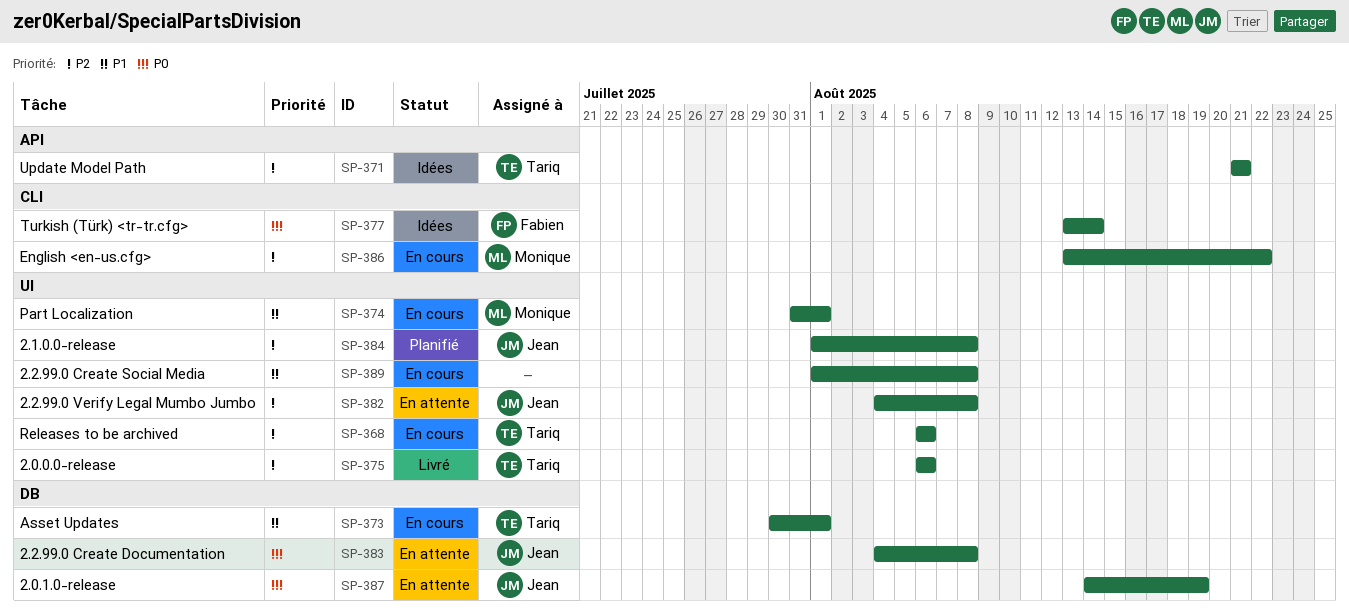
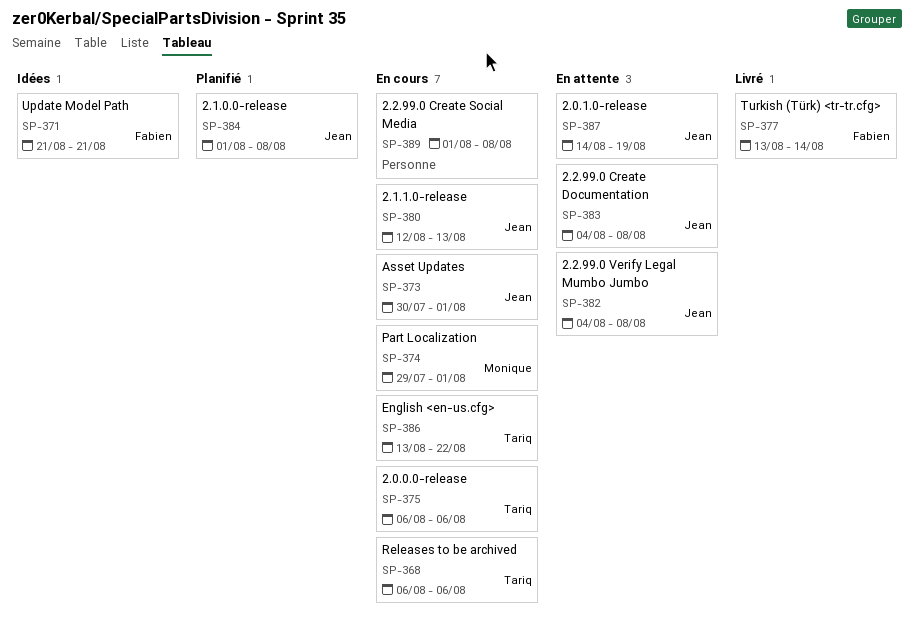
SP-371, owner: Tariq -> Fabien
SP-373, owner: Tariq -> Jean
SP-374, start: Jul 31 -> Jul 29
SP-375, status: Livré -> En cours
SP-377, status: Idées -> Livré
SP-380: none -> present
SP-386, owner: Monique -> Tariq

